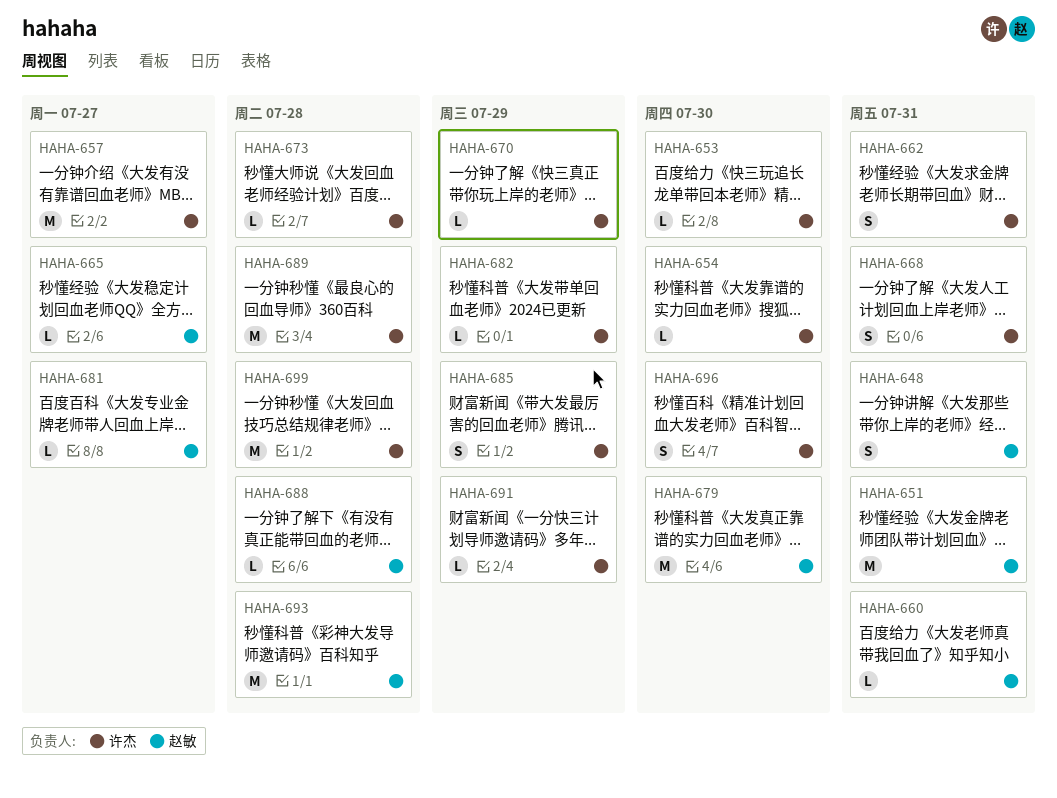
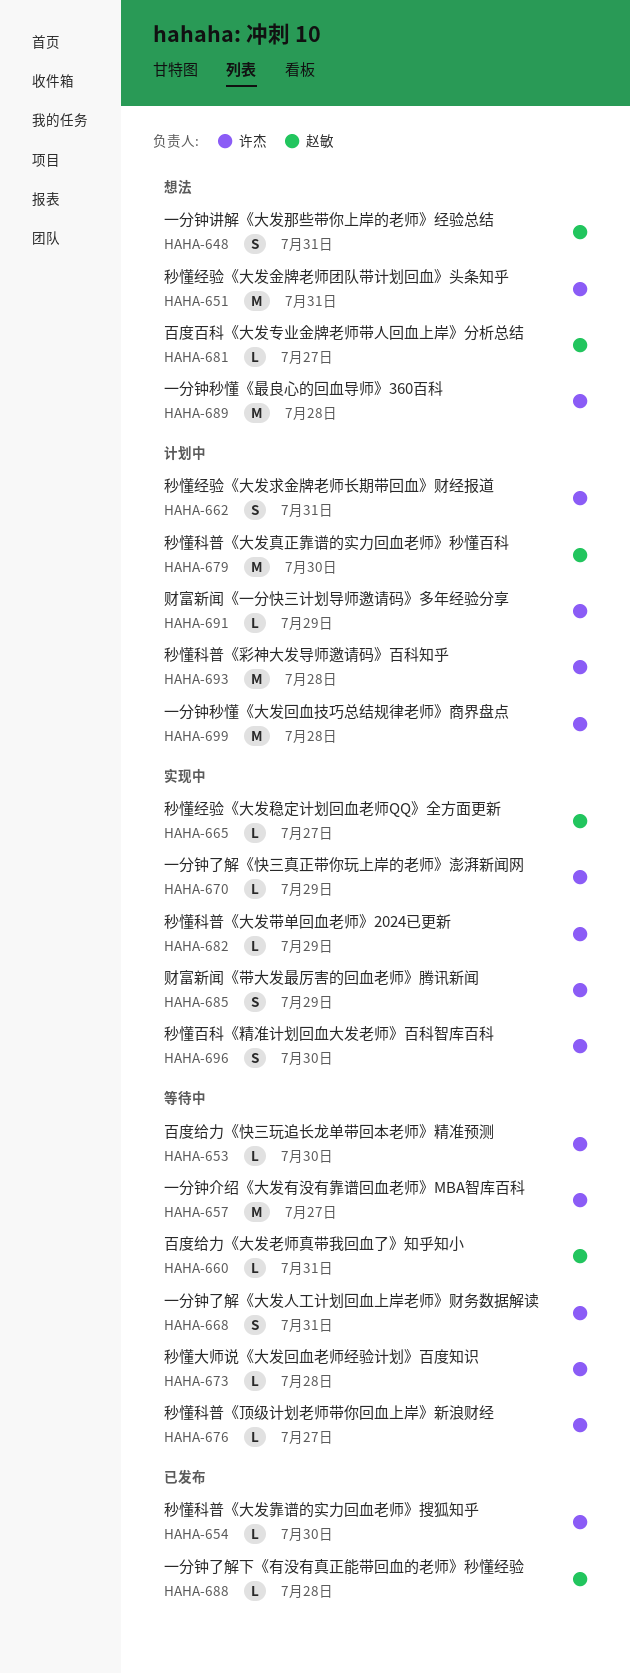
HAHA-651, owner: 赵敏 -> 许杰
HAHA-676: none -> present
HAHA-693, owner: 赵敏 -> 许杰

